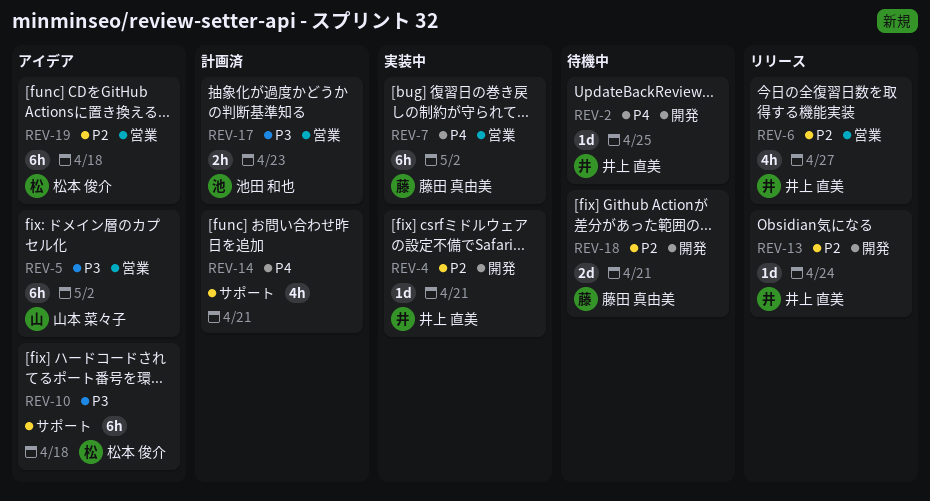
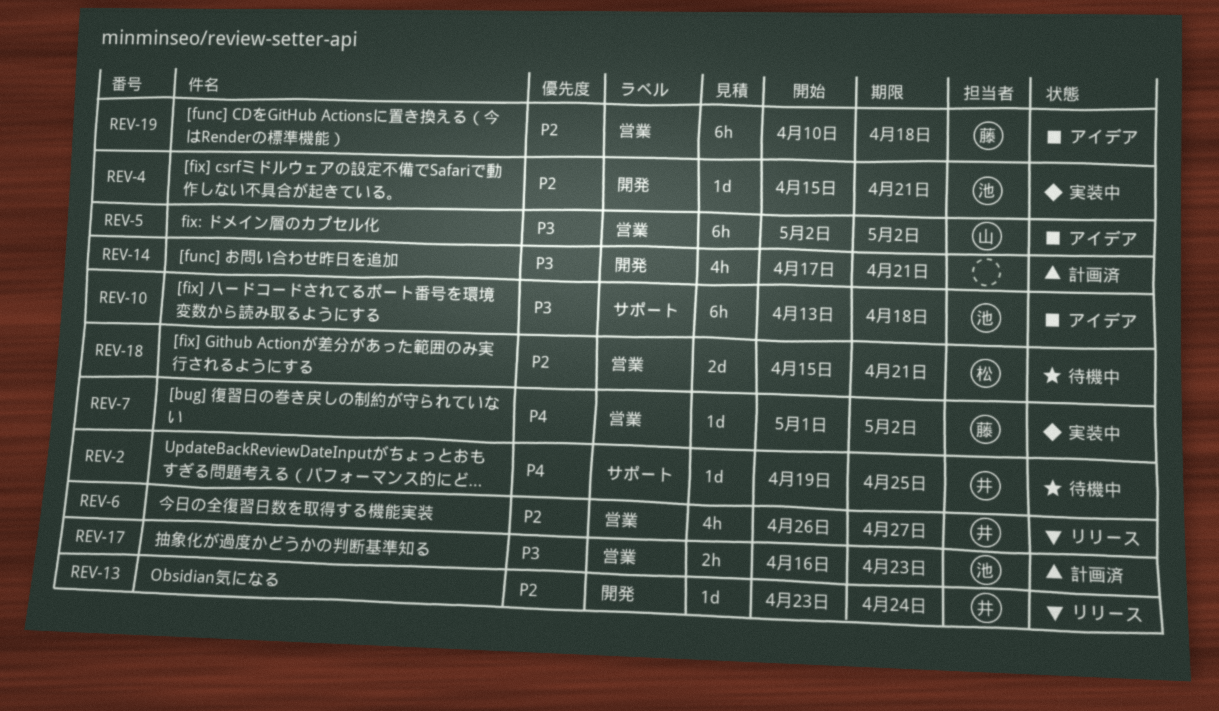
REV-2, label: 開発 -> サポート
REV-4, owner: 井上 直美 -> 池田 和也
REV-7, estimate: 6h -> 1d
REV-10, owner: 松本 俊介 -> 池田 和也
REV-14, priority: P4 -> P3
REV-14, label: サポート -> 開発
REV-18, owner: 藤田 真由美 -> 松本 俊介
REV-18, label: 開発 -> 営業
REV-19, owner: 松本 俊介 -> 藤田 真由美

